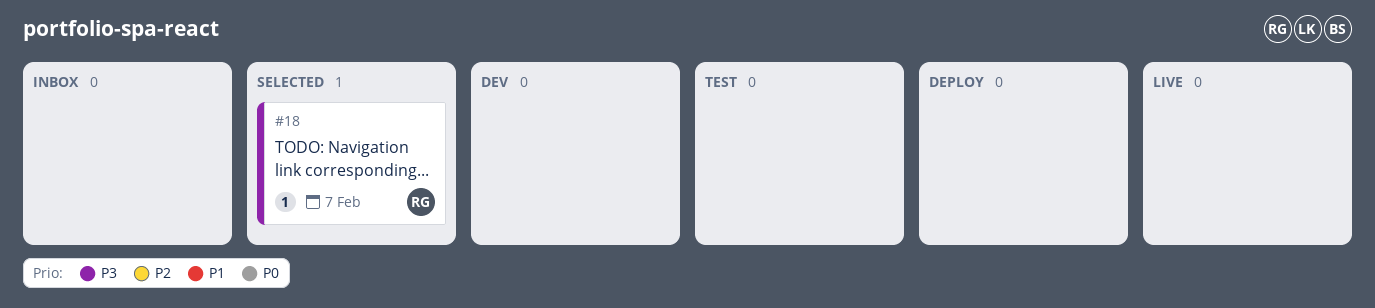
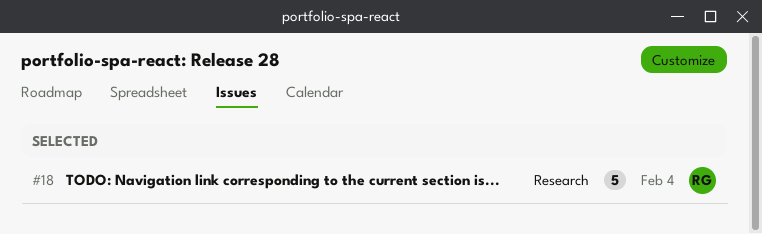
#18, estimate: 1 -> 5
#18, due: Feb 7 -> Feb 4

